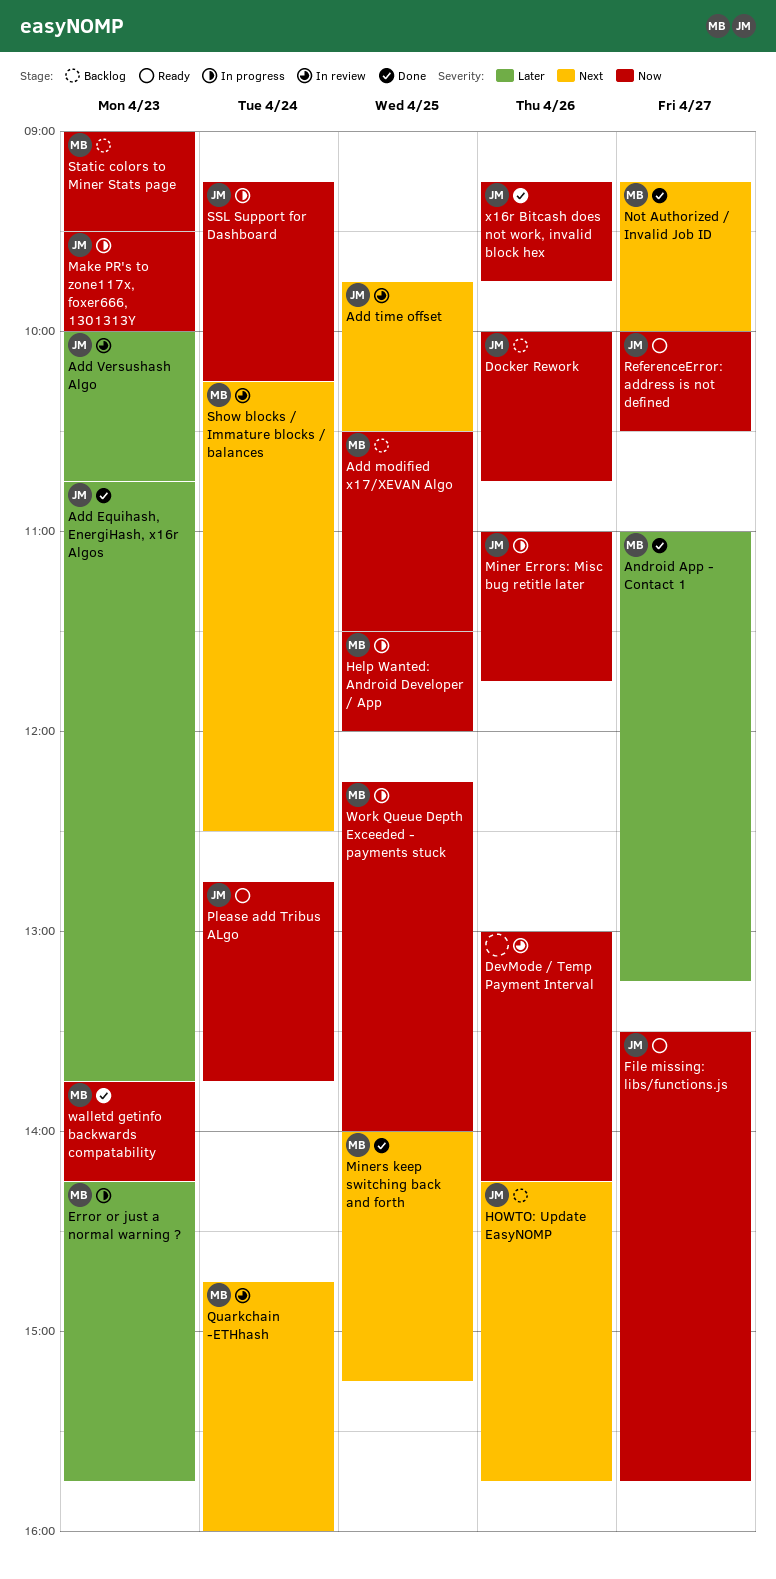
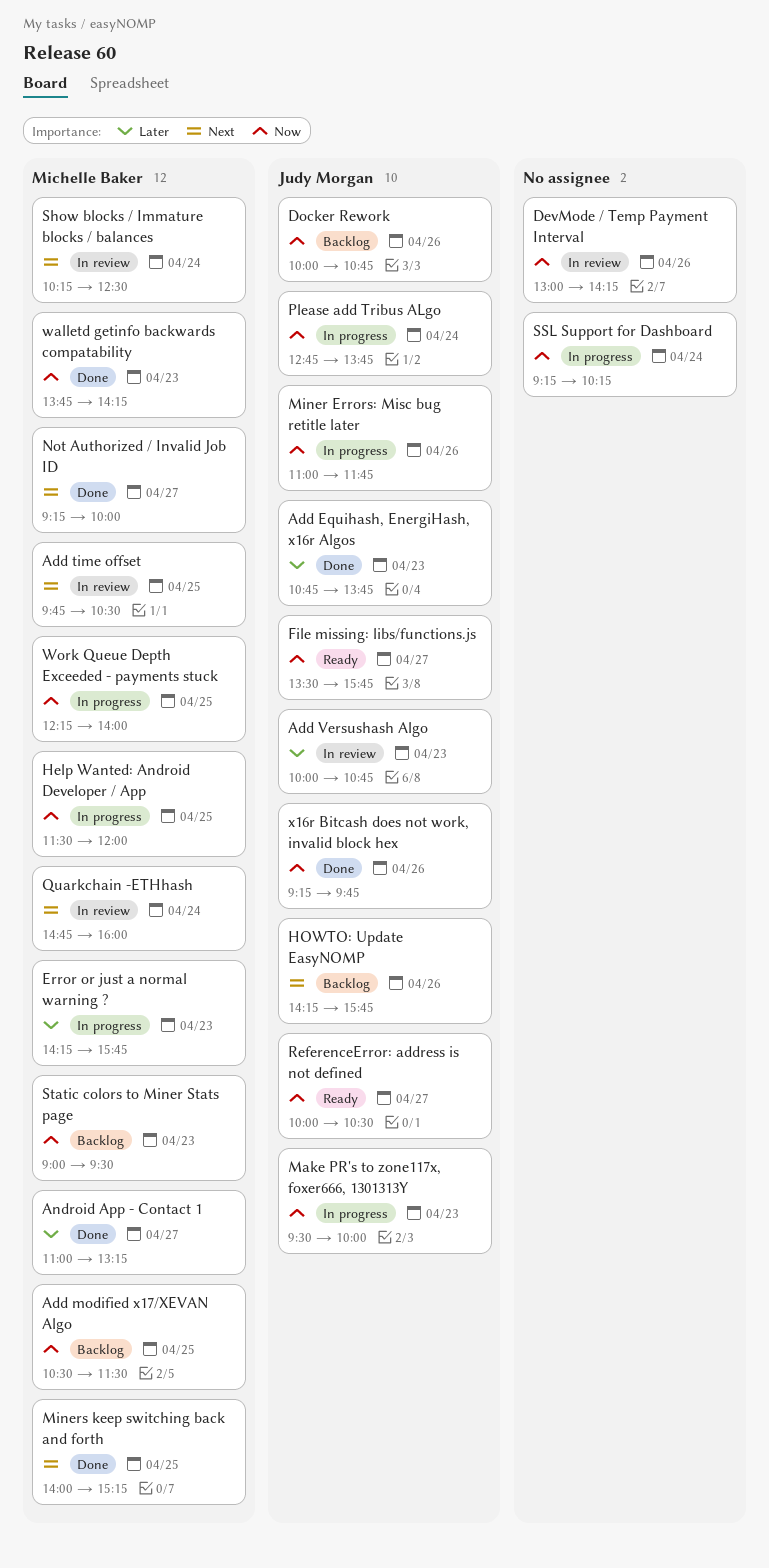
Add time offset, owner: Judy Morgan -> Michelle Baker
Please add Tribus ALgo, status: Ready -> In progress
SSL Support for Dashboard, owner: Judy Morgan -> none

